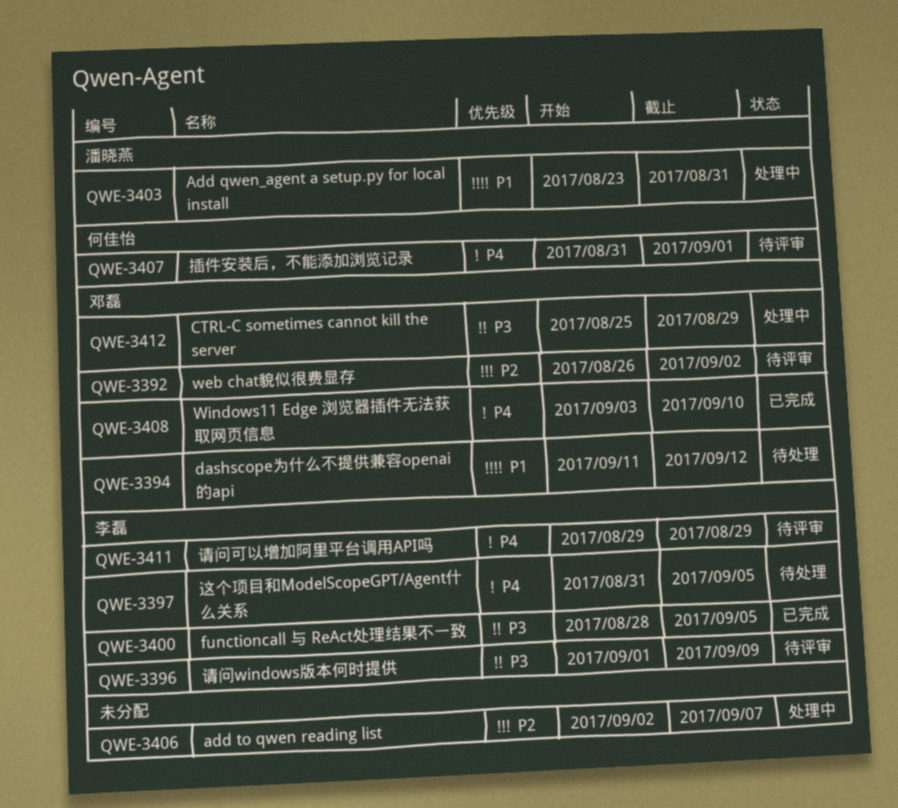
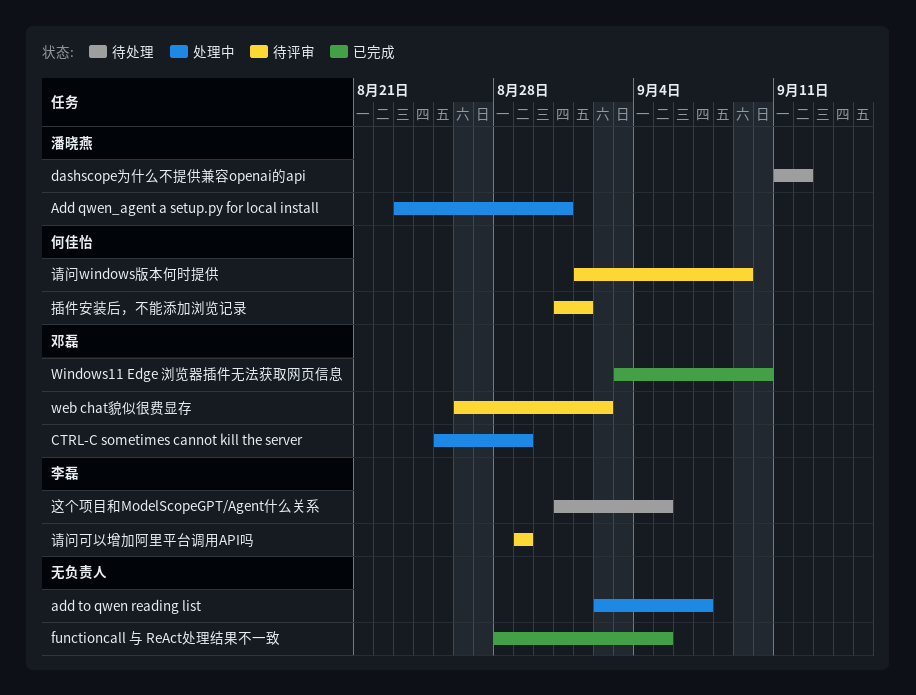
dashscope为什么不提供兼容openai的api, owner: 邓磊 -> 潘晓燕
functioncall 与 ReAct处理结果不一致, owner: 李磊 -> none
请问windows版本何时提供, owner: 李磊 -> 何佳怡

